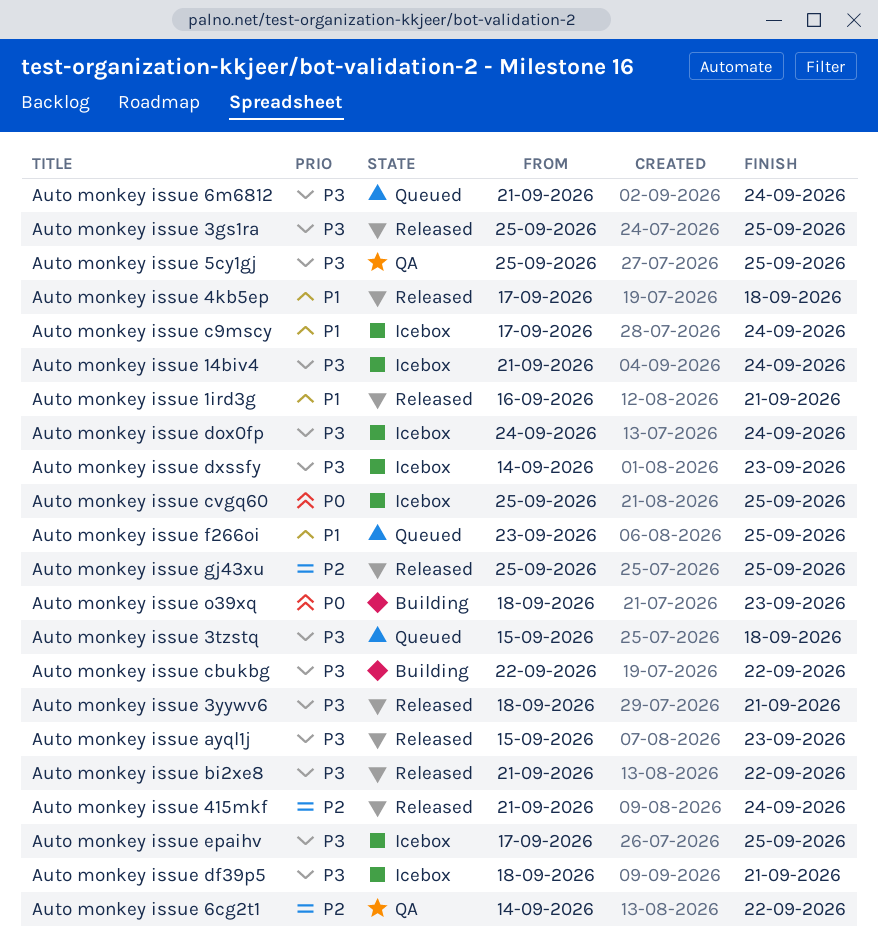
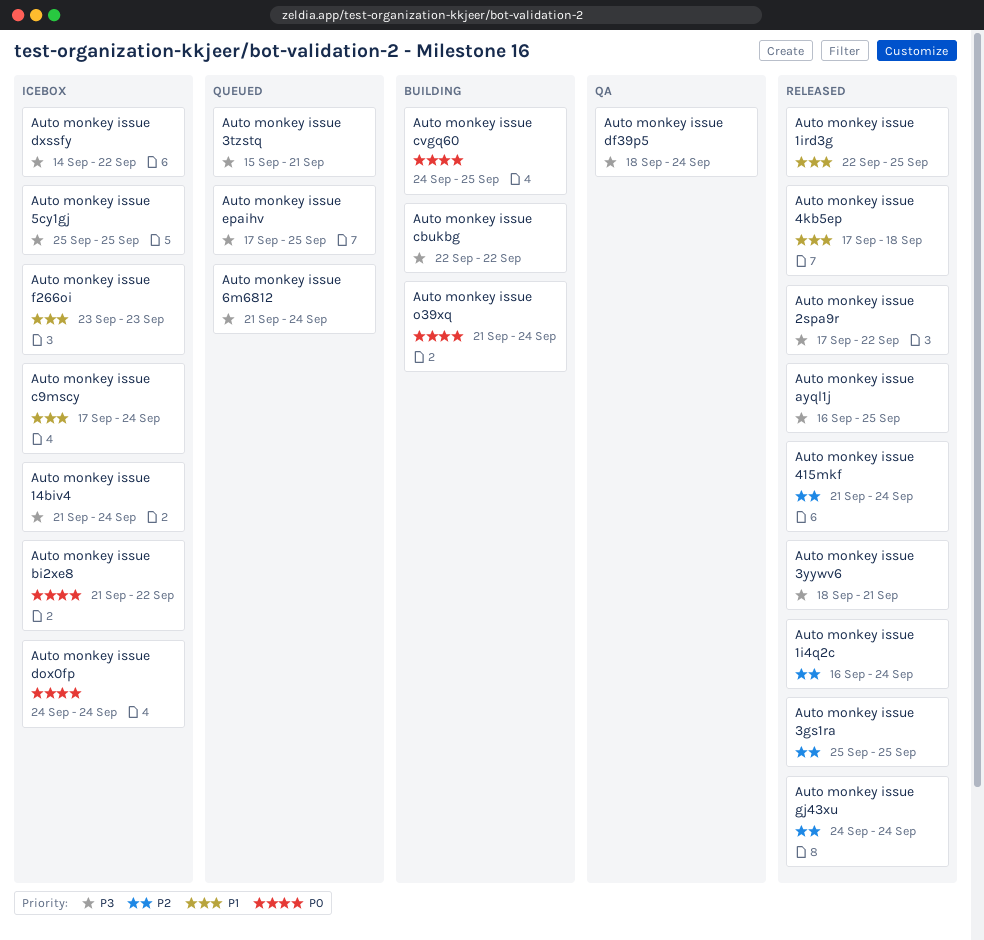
Auto monkey issue 1i4q2c: none -> present
Auto monkey issue 1ird3g, start: Sep 16 -> Sep 22
Auto monkey issue 1ird3g, due: Sep 21 -> Sep 25
Auto monkey issue 2spa9r: none -> present
Auto monkey issue 3gs1ra, priority: P3 -> P2
Auto monkey issue 3tzstq, due: Sep 18 -> Sep 21
Auto monkey issue 5cy1gj, status: QA -> Icebox
Auto monkey issue 6cg2t1: present -> none
Auto monkey issue ayql1j, start: Sep 15 -> Sep 16
Auto monkey issue ayql1j, due: Sep 23 -> Sep 25
Auto monkey issue bi2xe8, status: Released -> Icebox
Auto monkey issue bi2xe8, priority: P3 -> P0
Auto monkey issue cvgq60, status: Icebox -> Building
Auto monkey issue cvgq60, start: Sep 25 -> Sep 24
Auto monkey issue df39p5, status: Icebox -> QA
Auto monkey issue df39p5, due: Sep 21 -> Sep 24
Auto monkey issue dox0fp, priority: P3 -> P0
Auto monkey issue dxssfy, due: Sep 23 -> Sep 22
Auto monkey issue epaihv, status: Icebox -> Queued
Auto monkey issue f266oi, status: Queued -> Icebox
Auto monkey issue f266oi, due: Sep 25 -> Sep 23
Auto monkey issue gj43xu, start: Sep 25 -> Sep 24
Auto monkey issue gj43xu, due: Sep 25 -> Sep 24
Auto monkey issue o39xq, start: Sep 18 -> Sep 21
Auto monkey issue o39xq, due: Sep 23 -> Sep 24

